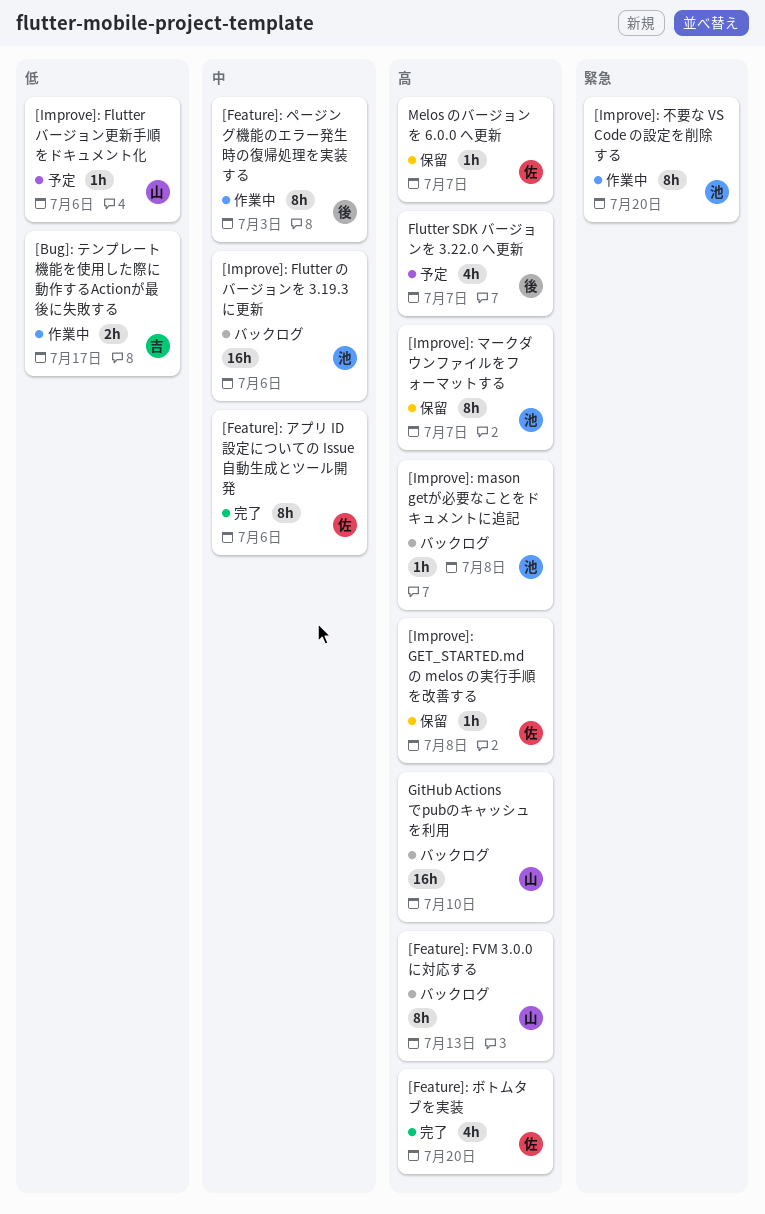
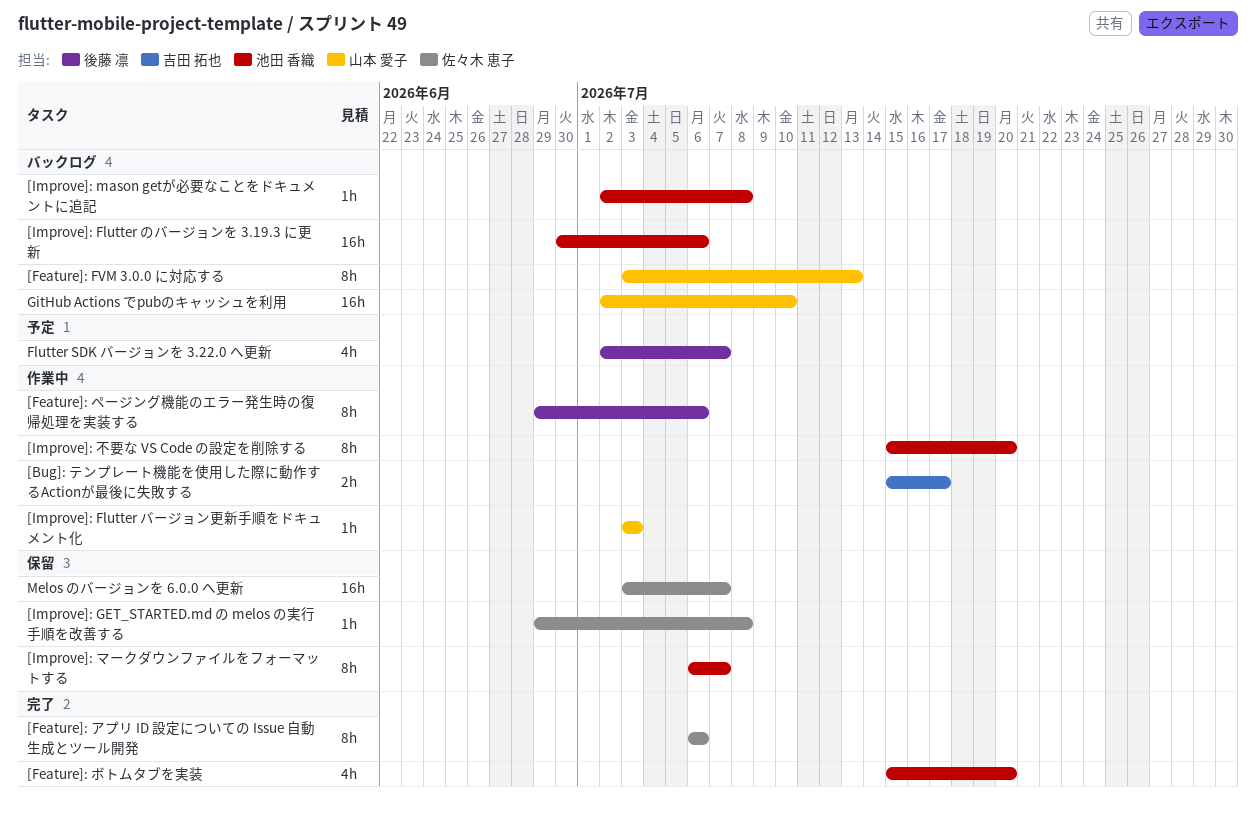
[Feature]: ページング機能のエラー発生時の復帰処理を実装する, due: Jul 3 -> Jul 6
[Feature]: ボトムタブを実装, owner: 佐々木 恵子 -> 池田 香織
[Improve]: Flutter バージョン更新手順をドキュメント化, status: 予定 -> 作業中
[Improve]: Flutter バージョン更新手順をドキュメント化, due: Jul 6 -> Jul 3
Melos のバージョンを 6.0.0 へ更新, estimate: 1h -> 16h

